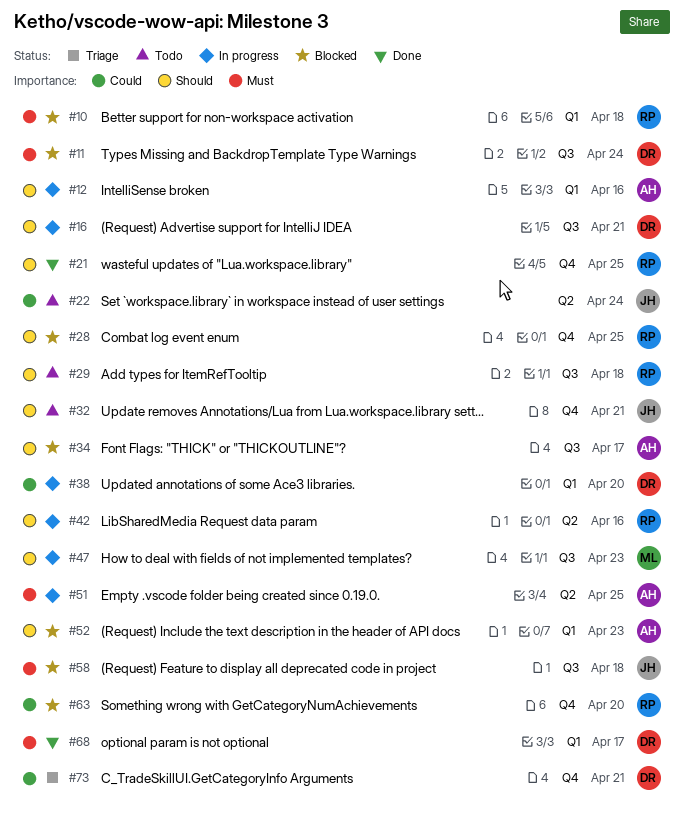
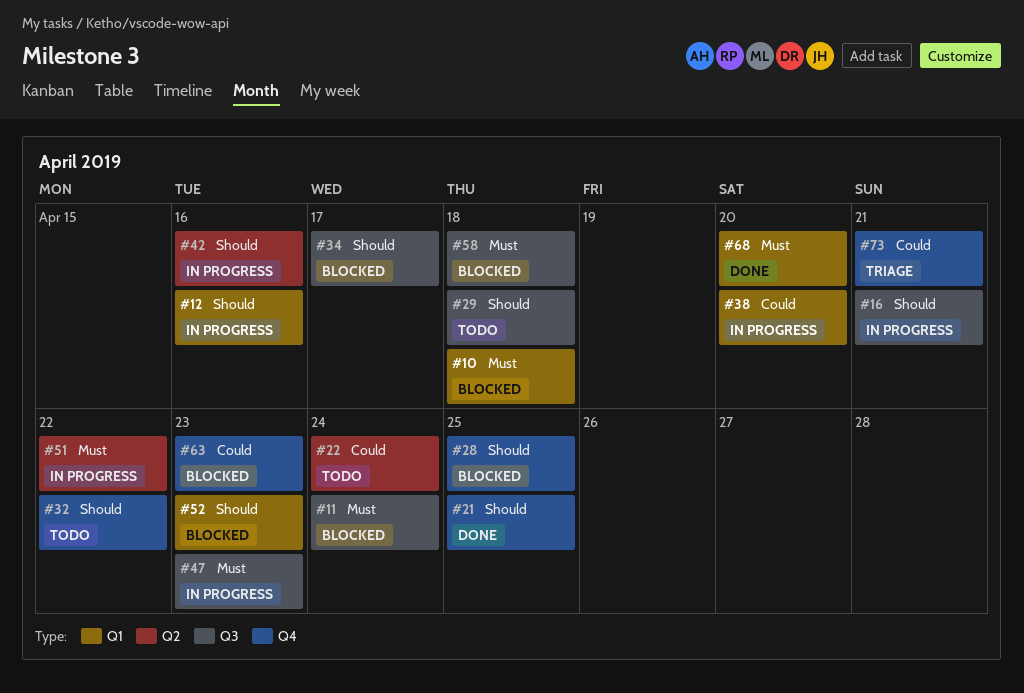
#32, due: Apr 21 -> Apr 22
#47, priority: Should -> Must
#51, due: Apr 25 -> Apr 22
#63, due: Apr 20 -> Apr 23
#68, due: Apr 17 -> Apr 20

